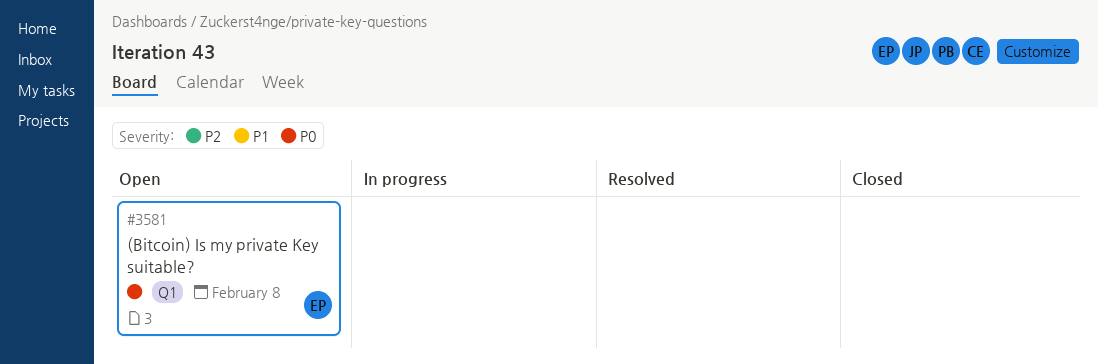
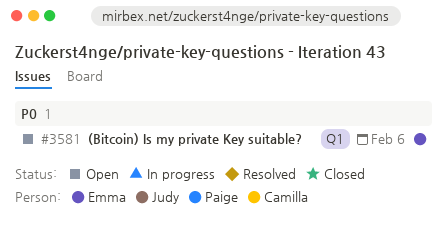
#3581, due: Feb 8 -> Feb 6

